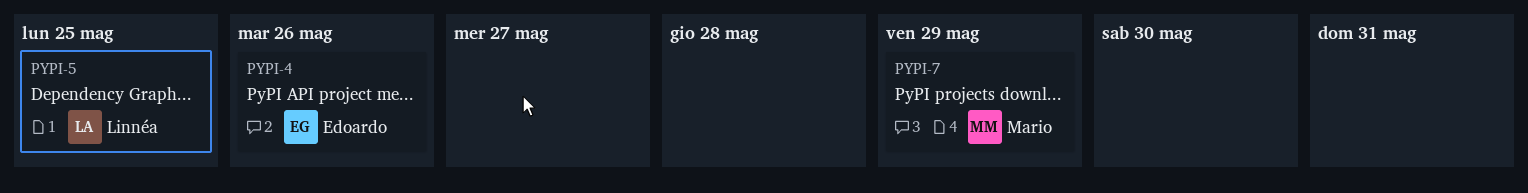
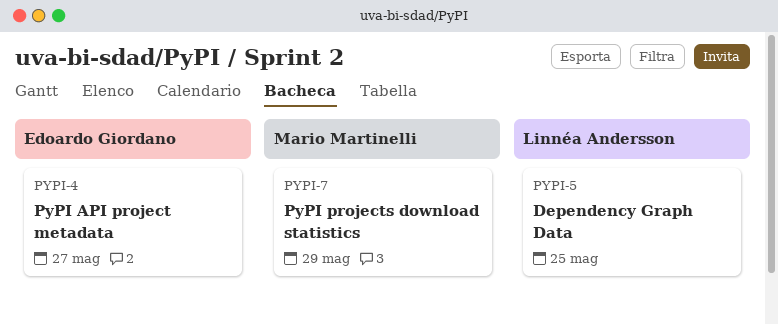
PYPI-4, due: May 26 -> May 27

